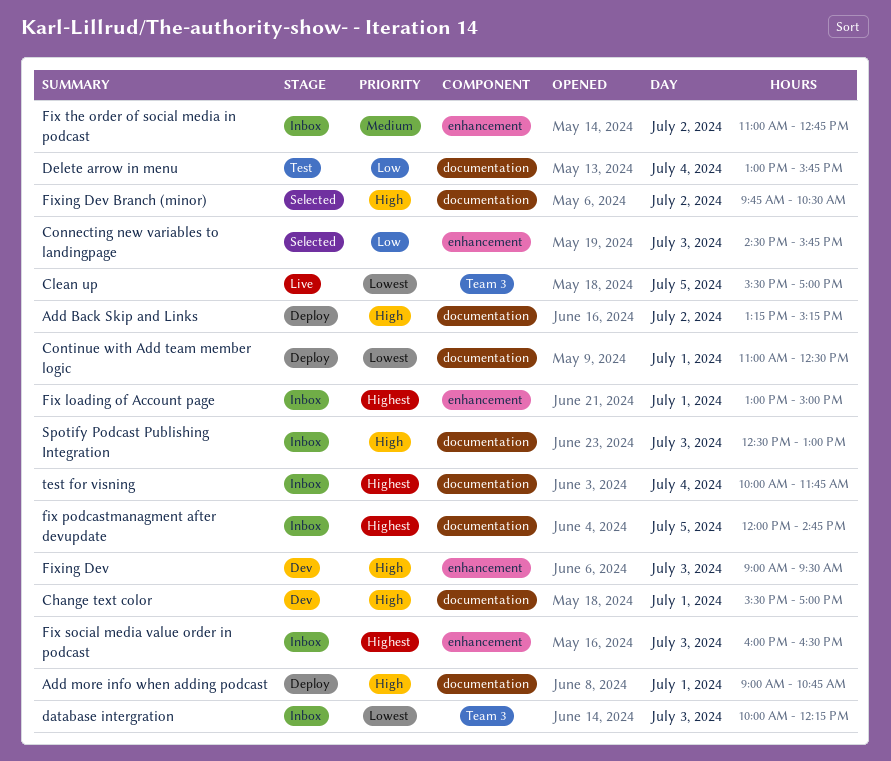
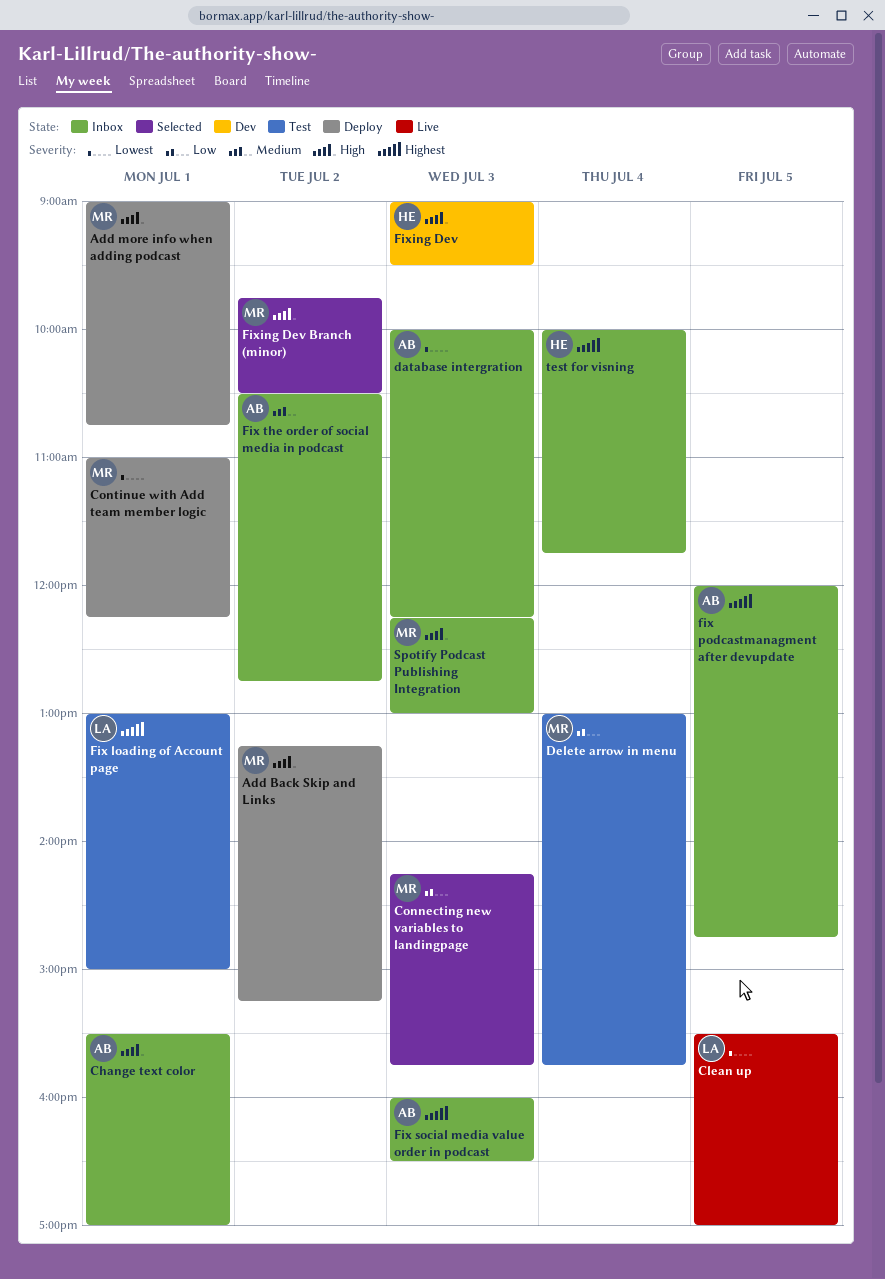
Change text color, status: Dev -> Inbox
Connecting new variables to landingpage, begins: 14:30 -> 14:15
Continue with Add team member logic, ends: 12:30 -> 12:15
Fix loading of Account page, status: Inbox -> Test
Fix the order of social media in podcast, begins: 11:00 -> 10:30
Spotify Podcast Publishing Integration, begins: 12:30 -> 12:15

